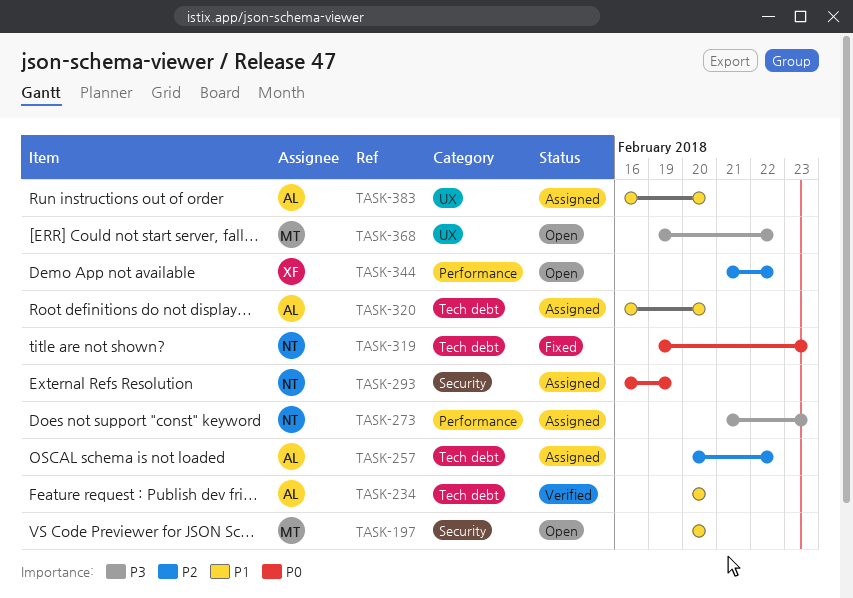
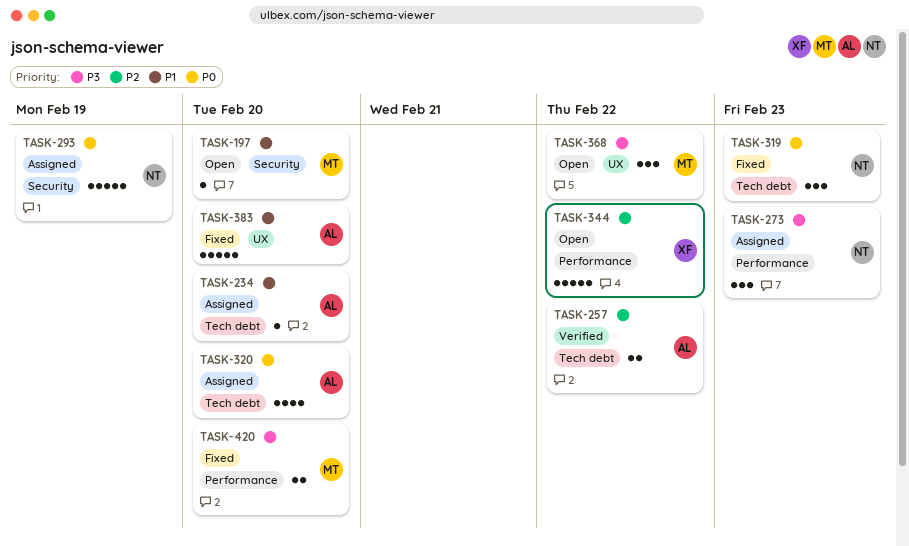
TASK-234, status: Verified -> Assigned
TASK-257, status: Assigned -> Verified
TASK-320, priority: P1 -> P0
TASK-383, status: Assigned -> Fixed
TASK-420: none -> present

